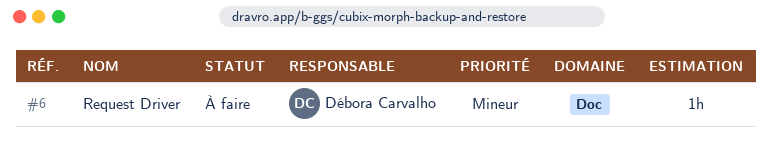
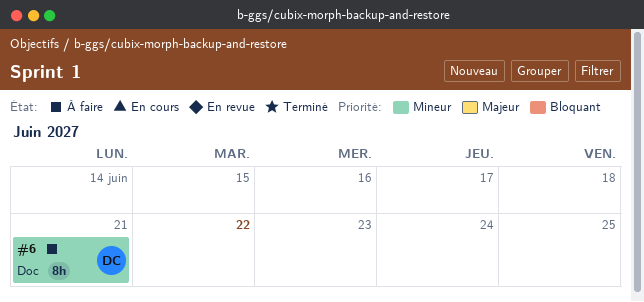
#6, estimate: 1h -> 8h

